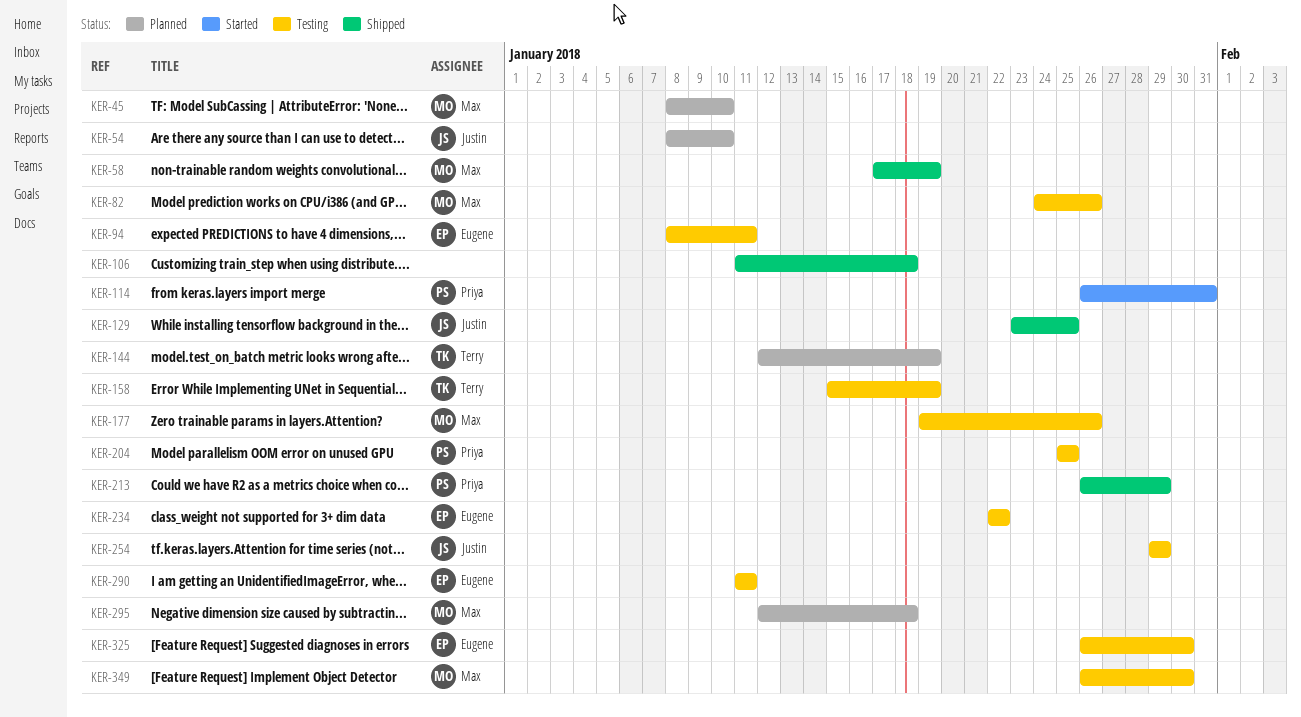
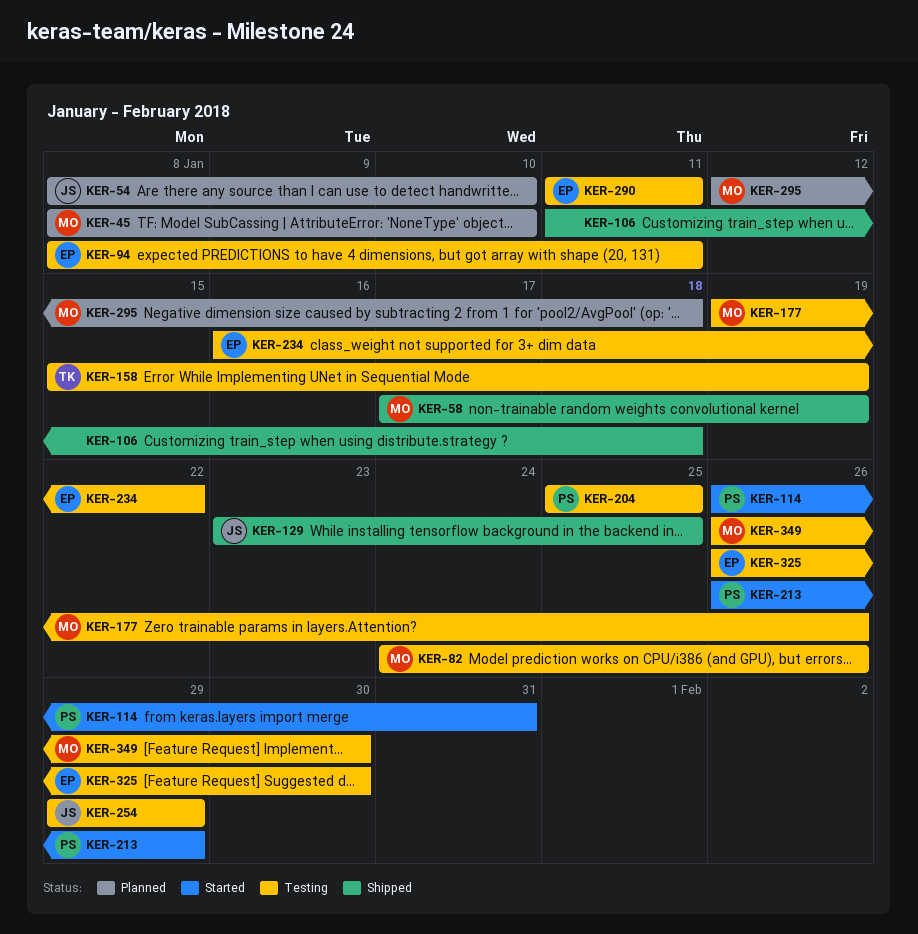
KER-144: present -> none
KER-213, status: Shipped -> Started
KER-234, start: Jan 22 -> Jan 16

